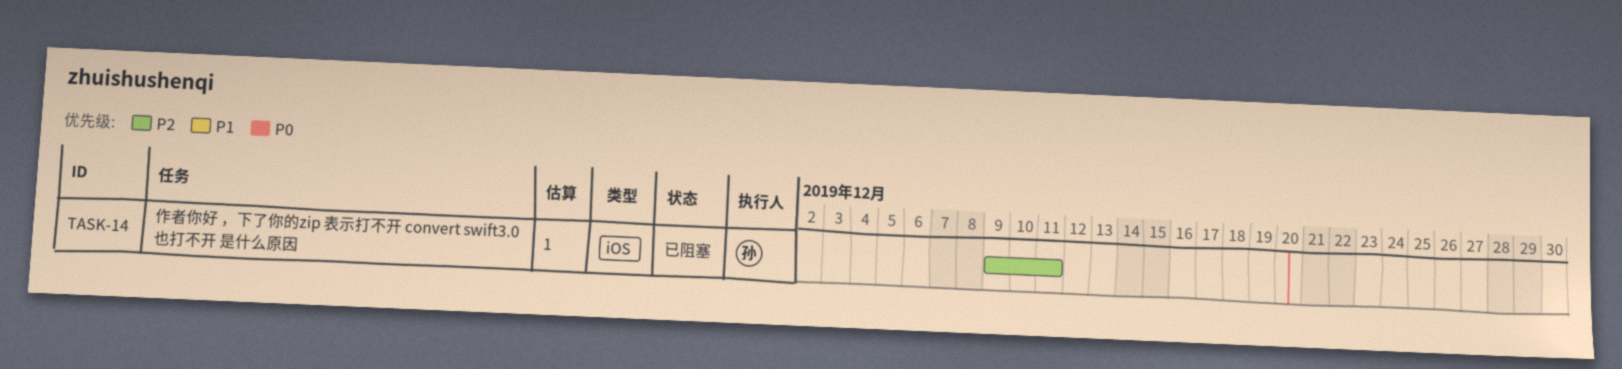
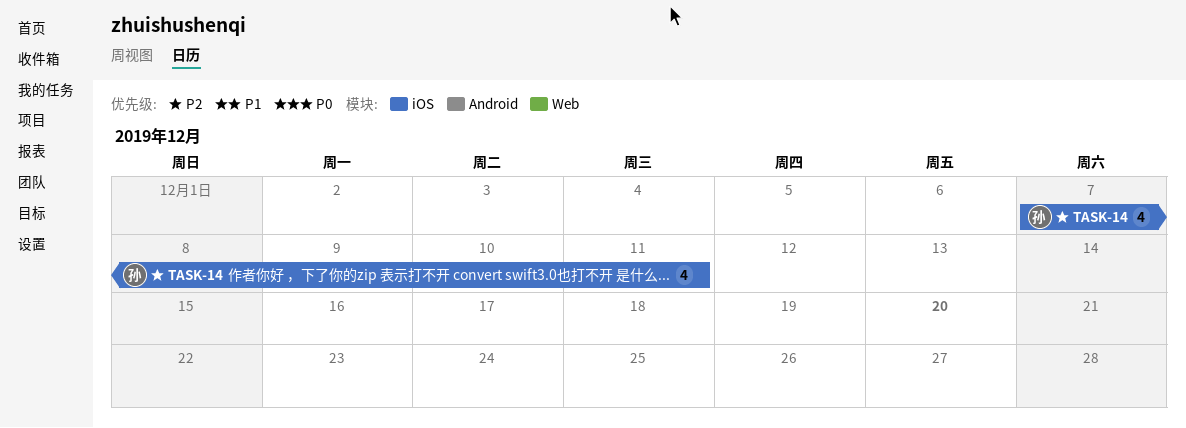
TASK-14, estimate: 1 -> 4
TASK-14, start: Dec 9 -> Dec 7

